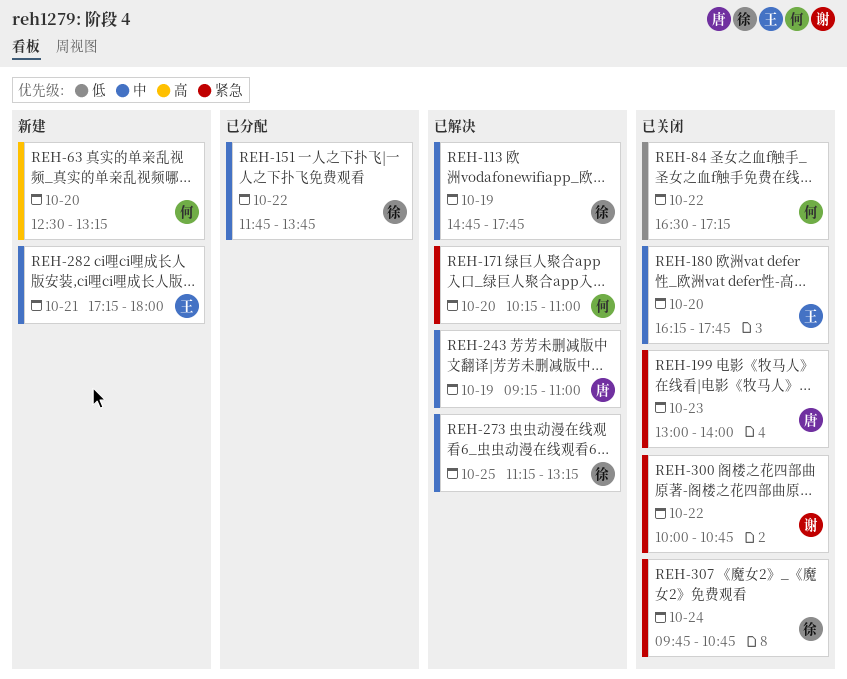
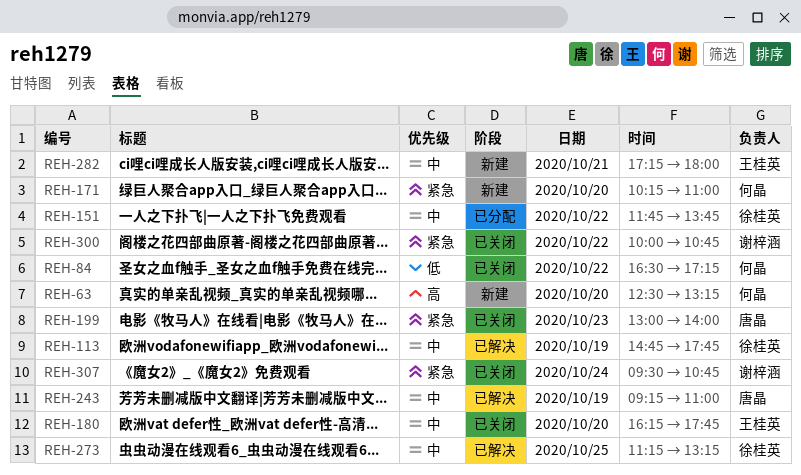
REH-171, status: 已解决 -> 新建
REH-307, owner: 徐桂英 -> 谢梓涵
REH-307, begins: 09:45 -> 09:30

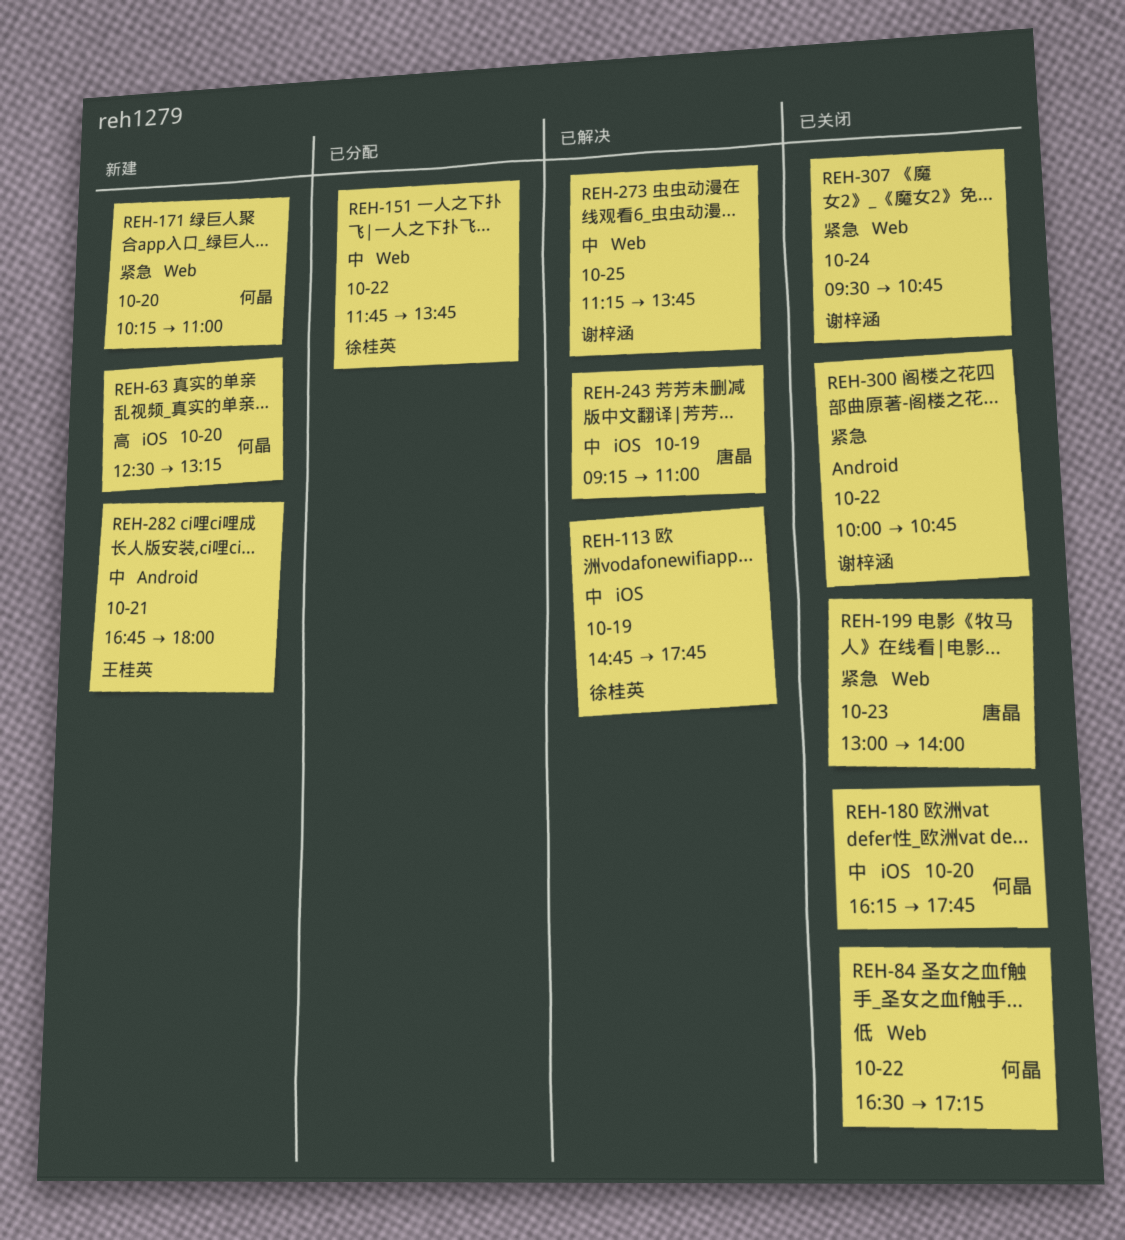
REH-180, owner: 王桂英 -> 何晶
REH-273, owner: 徐桂英 -> 谢梓涵
REH-273, ends: 13:15 -> 13:45
REH-282, begins: 17:15 -> 16:45

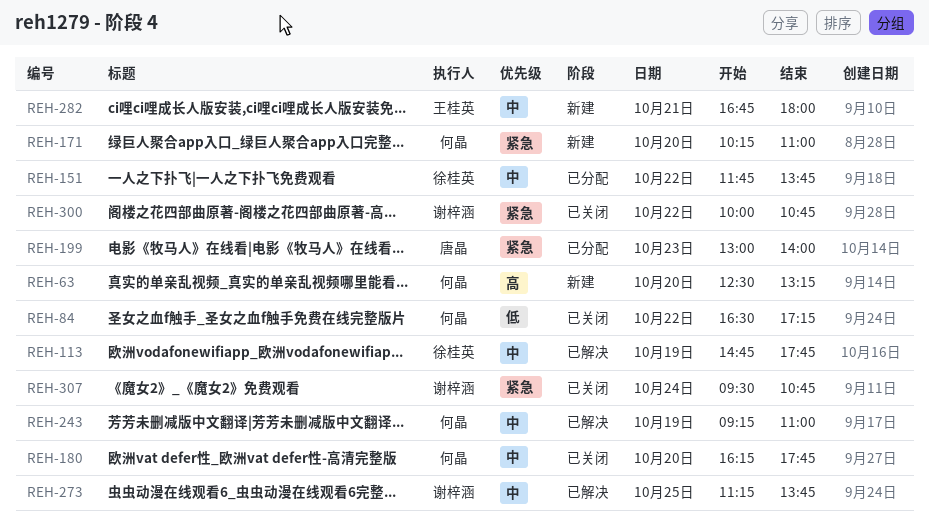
REH-199, status: 已关闭 -> 已分配
REH-243, owner: 唐晶 -> 何晶

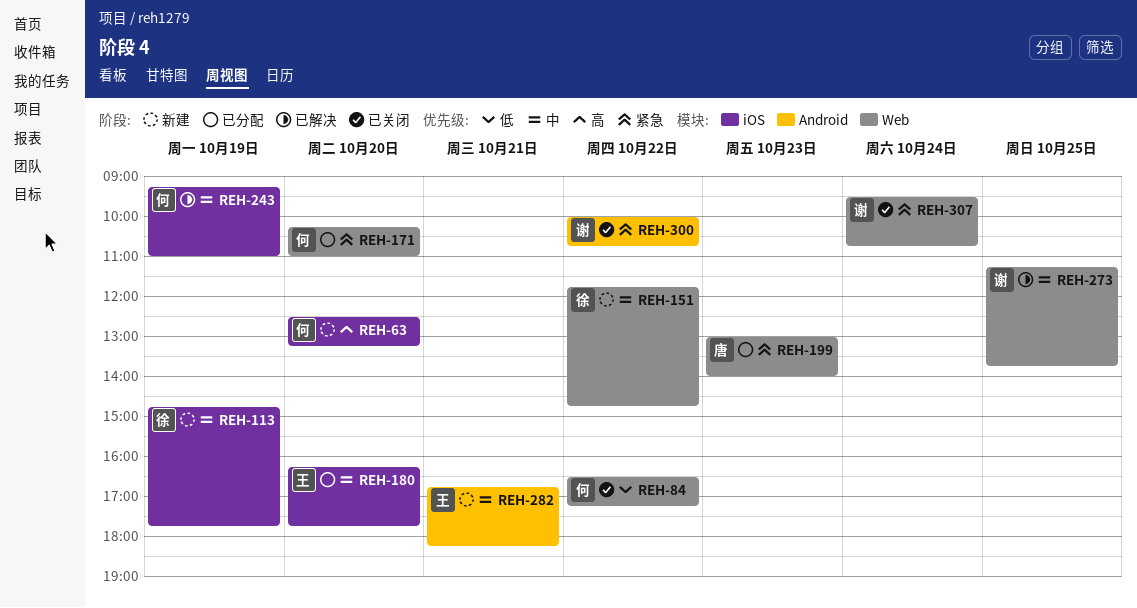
REH-113, status: 已解决 -> 新建
REH-151, status: 已分配 -> 新建
REH-151, ends: 13:45 -> 14:45
REH-171, status: 新建 -> 已分配
REH-180, status: 已关闭 -> 已分配
REH-180, owner: 何晶 -> 王桂英
REH-282, ends: 18:00 -> 18:15

